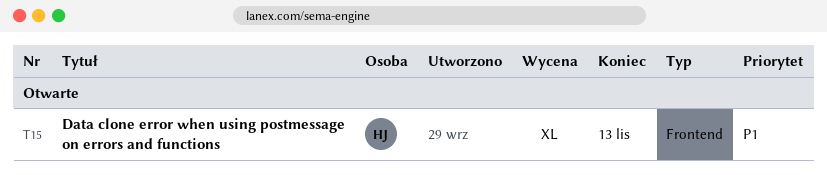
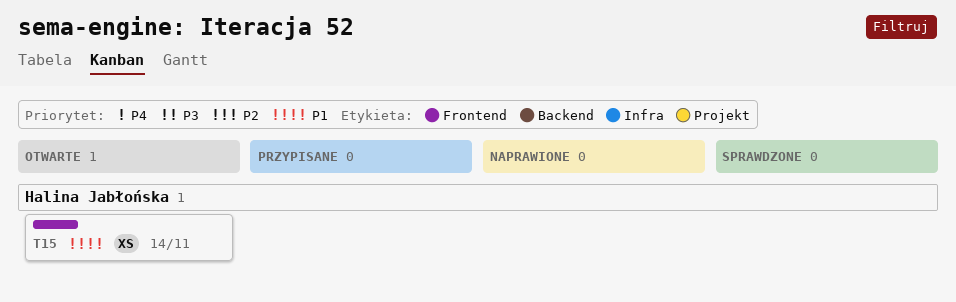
T15, estimate: XL -> XS
T15, due: Nov 13 -> Nov 14

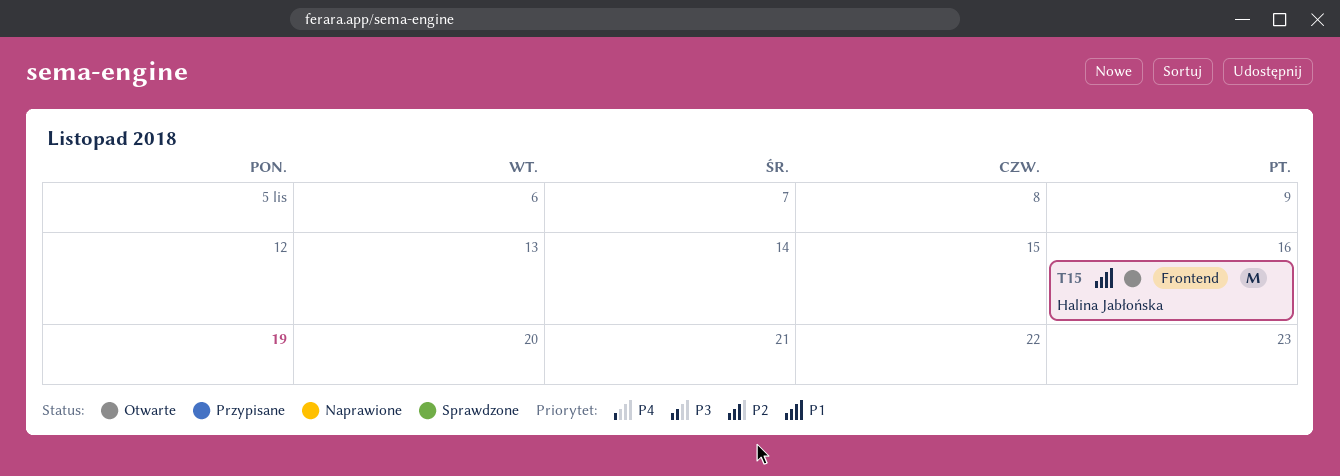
T15, estimate: XS -> M
T15, due: Nov 14 -> Nov 16

